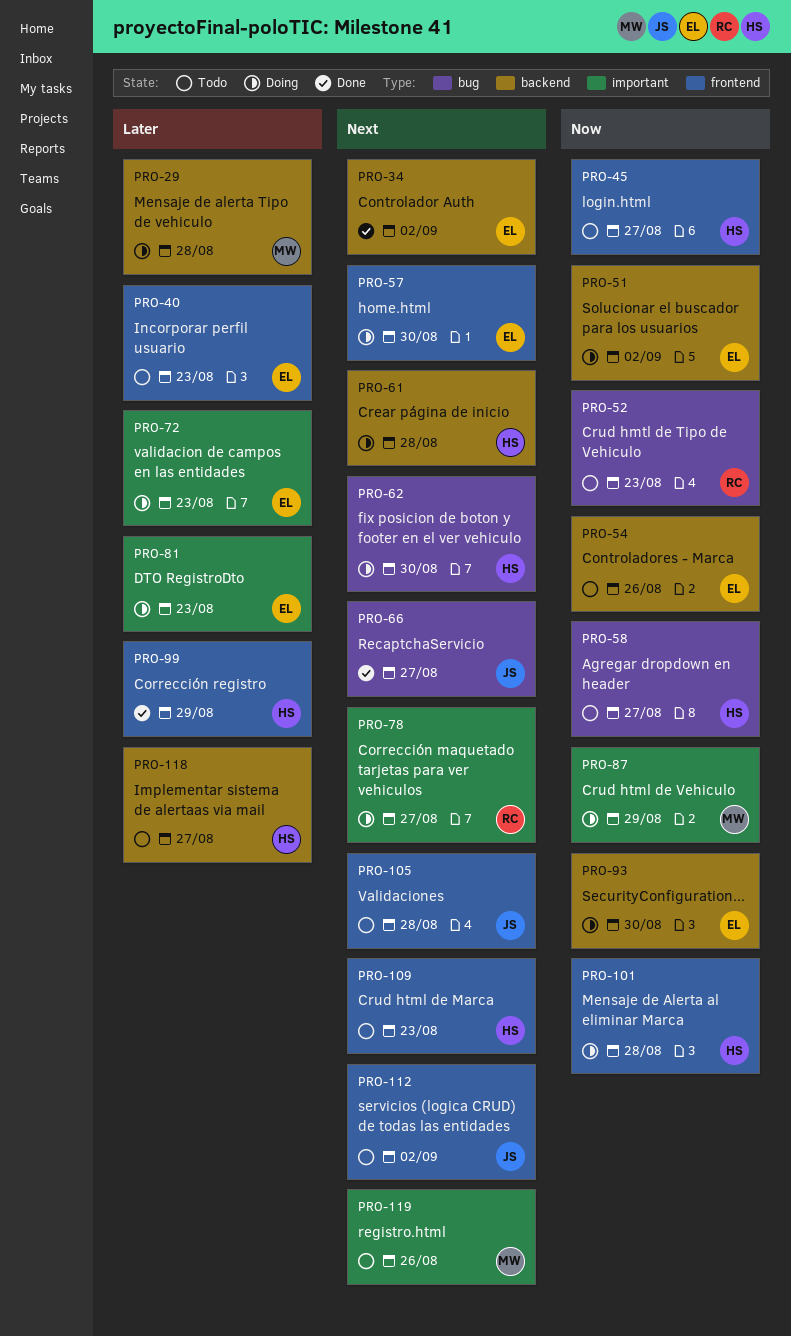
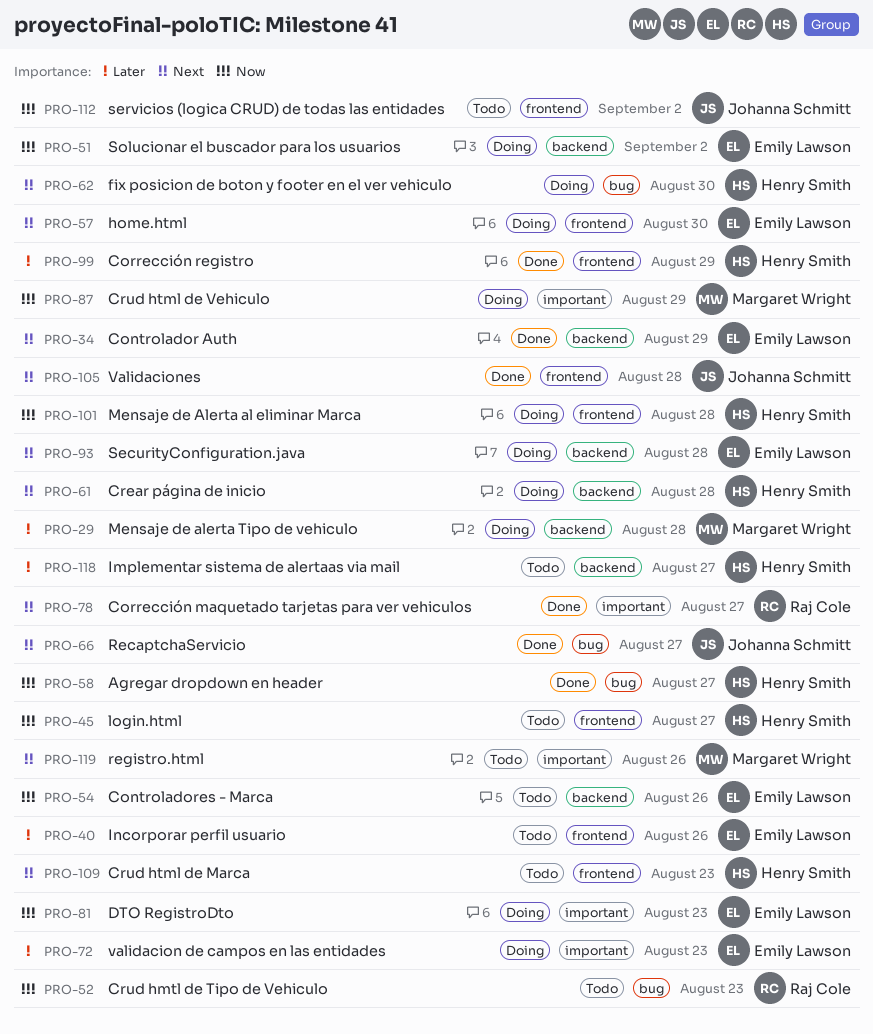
PRO-34, due: Sep 2 -> Aug 29
PRO-40, due: Aug 23 -> Aug 26
PRO-58, status: Todo -> Done
PRO-78, status: Doing -> Done
PRO-81, priority: Later -> Now
PRO-93, priority: Now -> Next
PRO-93, due: Aug 30 -> Aug 28
PRO-105, status: Todo -> Done
PRO-112, priority: Next -> Now

